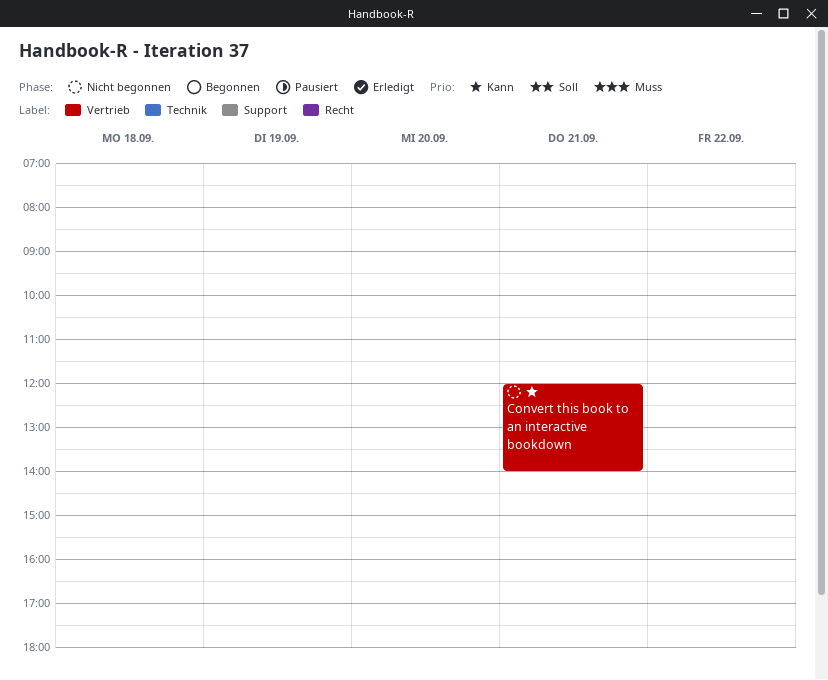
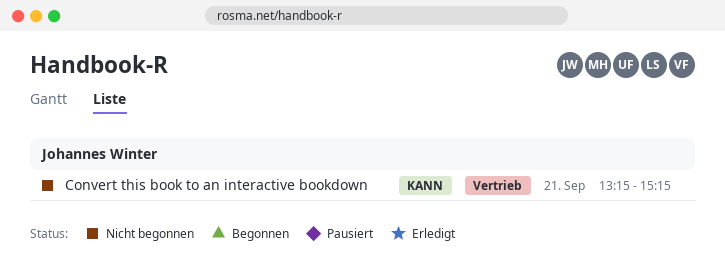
Convert this book to an interactive bookdown, begins: 12:00 -> 13:15
Convert this book to an interactive bookdown, ends: 14:00 -> 15:15

